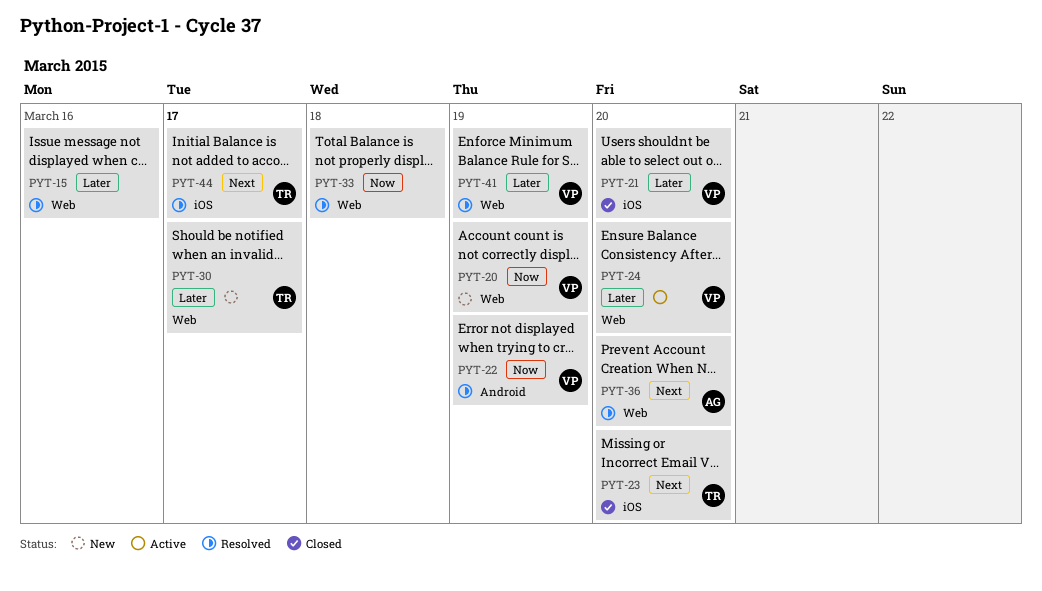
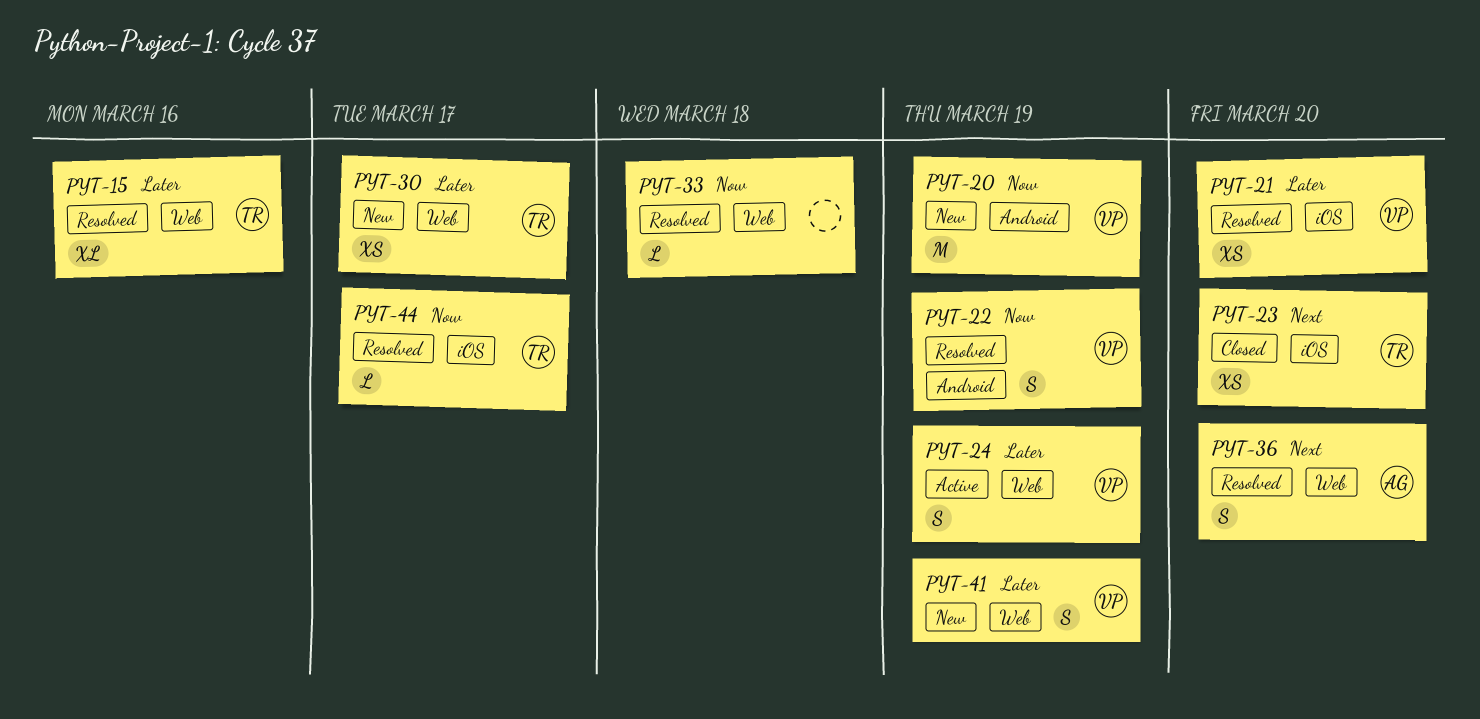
PYT-15, owner: none -> TR
PYT-20, label: Web -> Android
PYT-21, status: Closed -> Resolved
PYT-24, due: Mar 20 -> Mar 19
PYT-41, status: Resolved -> New
PYT-44, priority: Next -> Now

